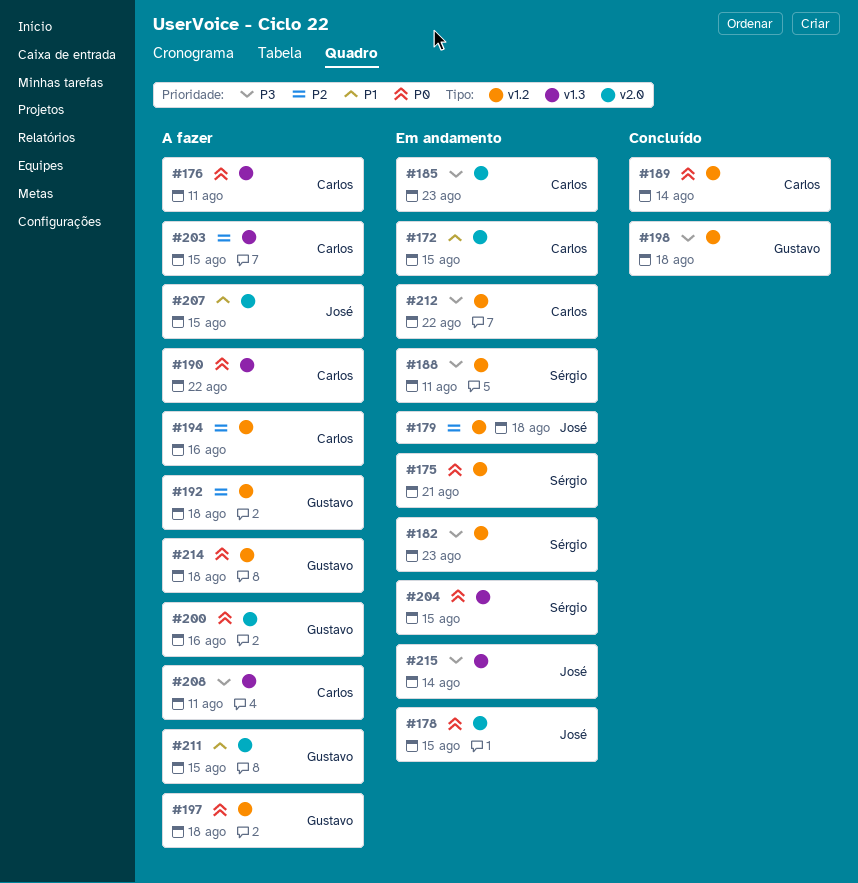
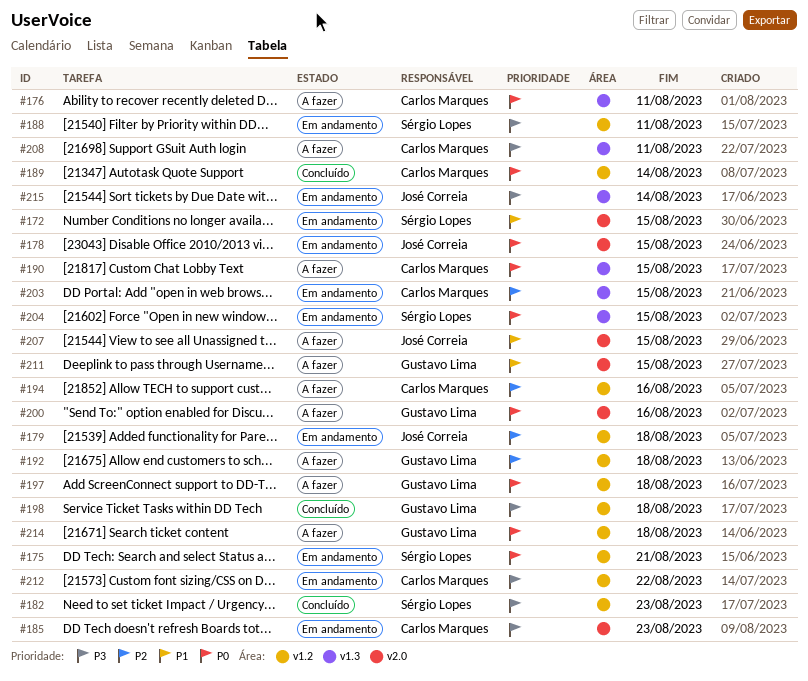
#172, owner: Carlos Marques -> Sérgio Lopes
#182, status: Em andamento -> Concluído
#190, due: Aug 22 -> Aug 15
#203, status: A fazer -> Em andamento

